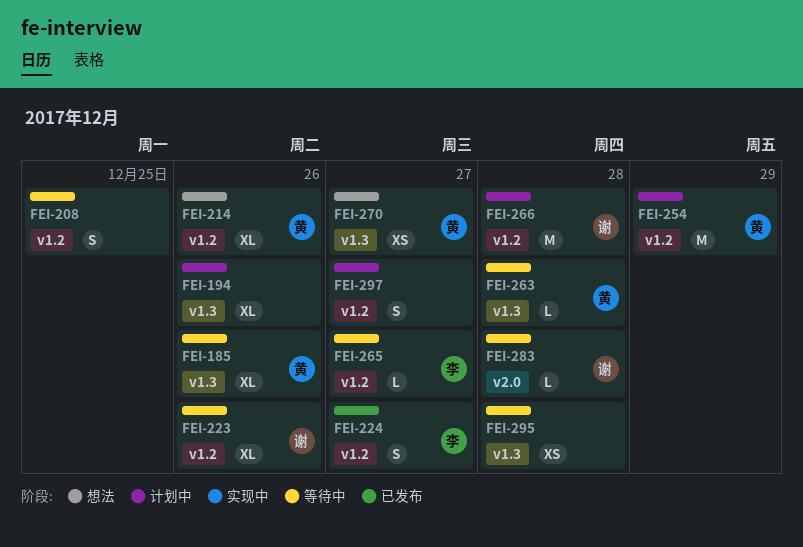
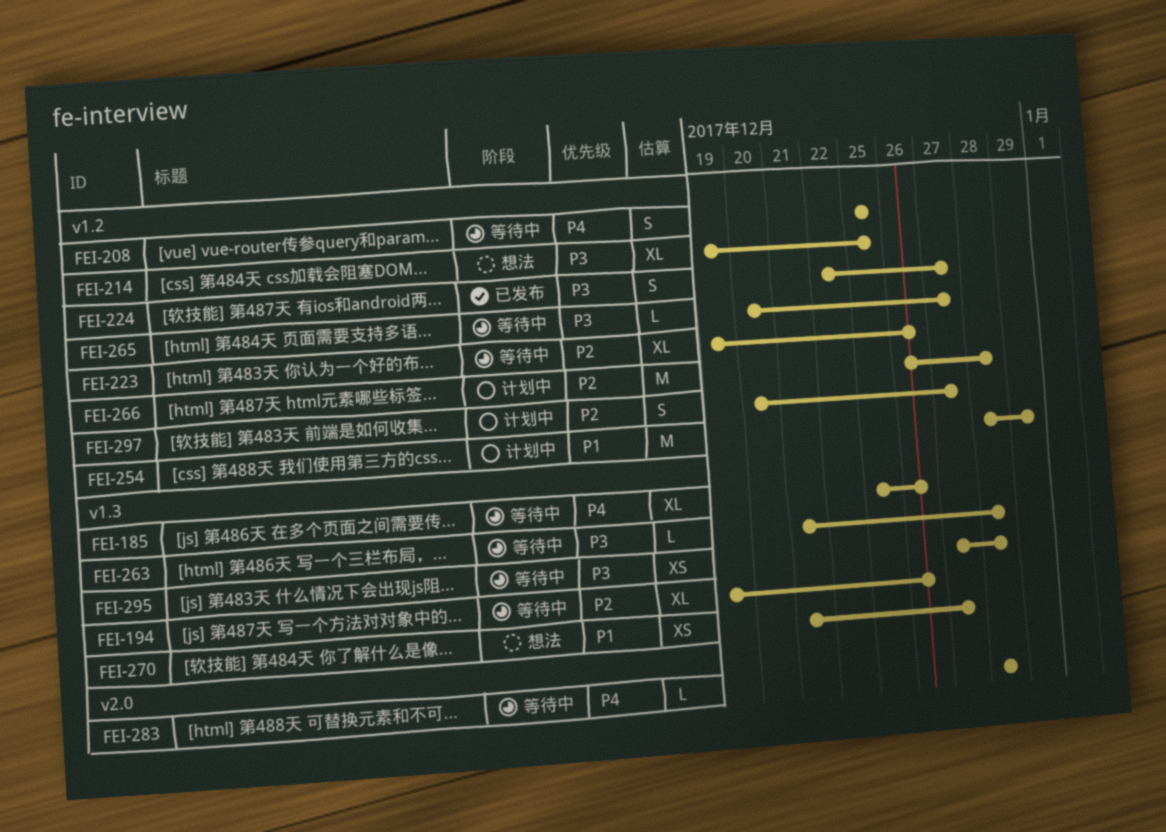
FEI-194, status: 计划中 -> 等待中
FEI-214, due: Dec 26 -> Dec 25

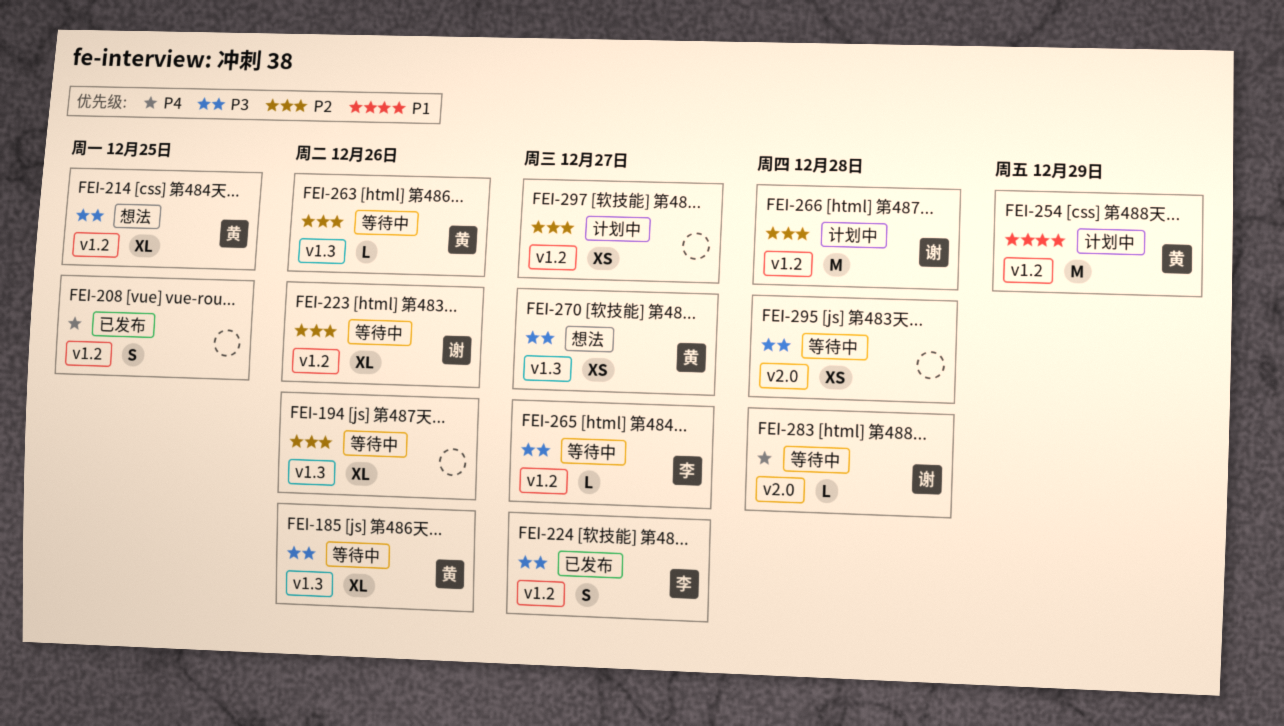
FEI-185, priority: P4 -> P3
FEI-208, status: 等待中 -> 已发布
FEI-263, priority: P3 -> P2
FEI-263, due: Dec 28 -> Dec 26
FEI-270, priority: P1 -> P3
FEI-295, label: v1.3 -> v2.0
FEI-297, estimate: S -> XS

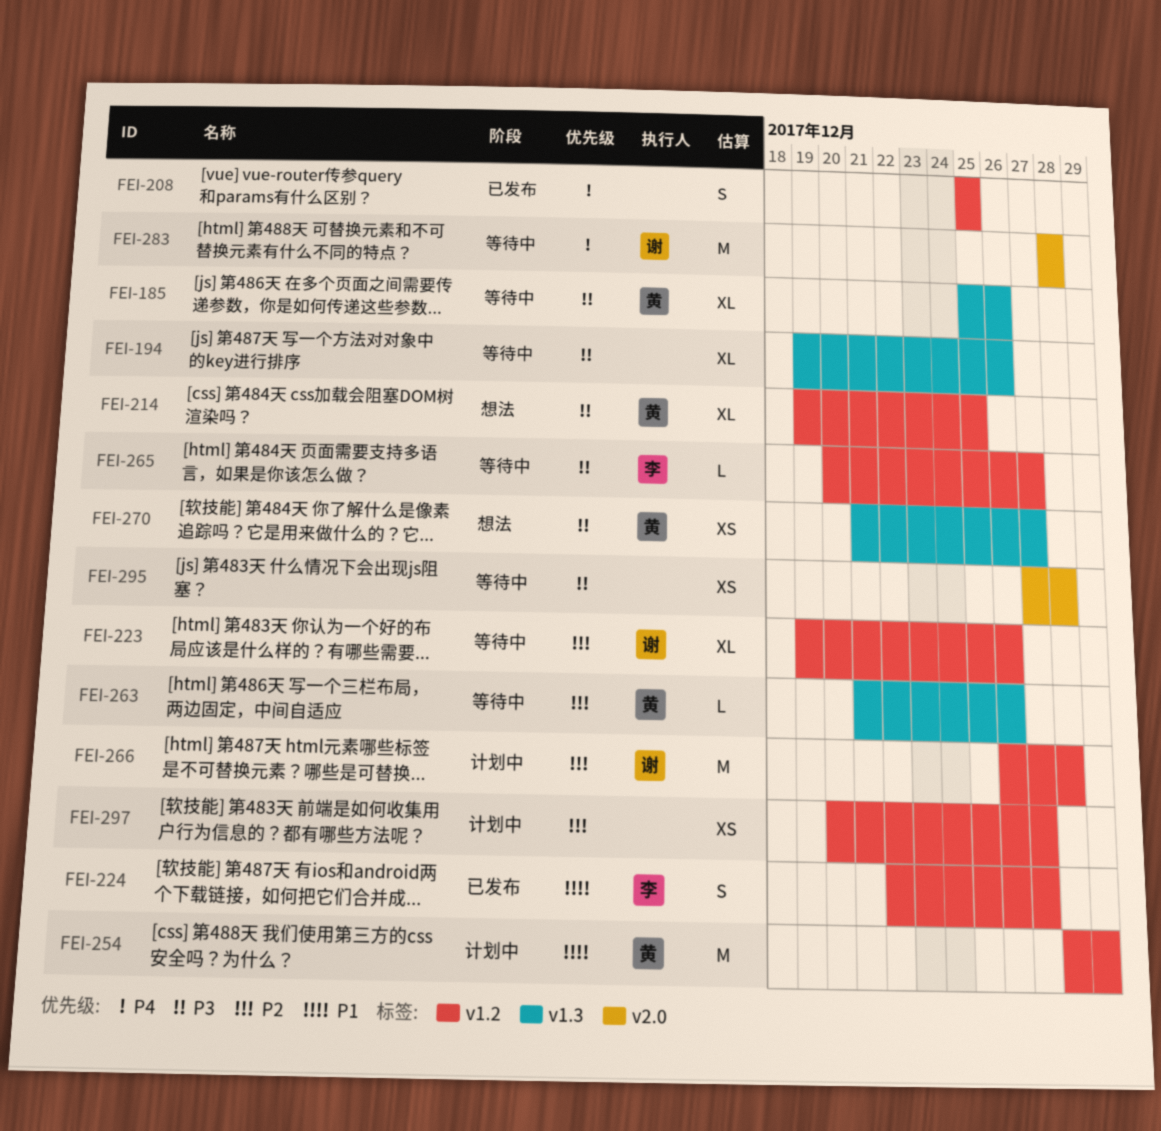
FEI-194, priority: P2 -> P3
FEI-224, priority: P3 -> P1
FEI-283, estimate: L -> M

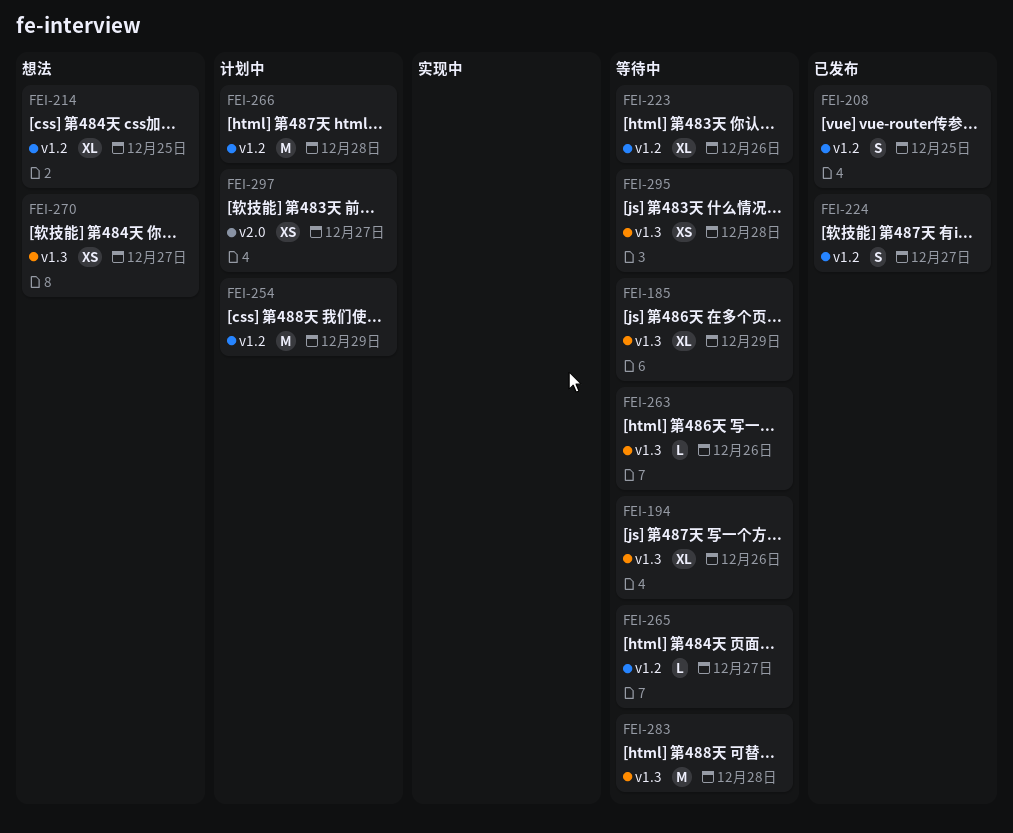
FEI-185, due: Dec 26 -> Dec 29
FEI-283, label: v2.0 -> v1.3
FEI-295, label: v2.0 -> v1.3
FEI-297, label: v1.2 -> v2.0

